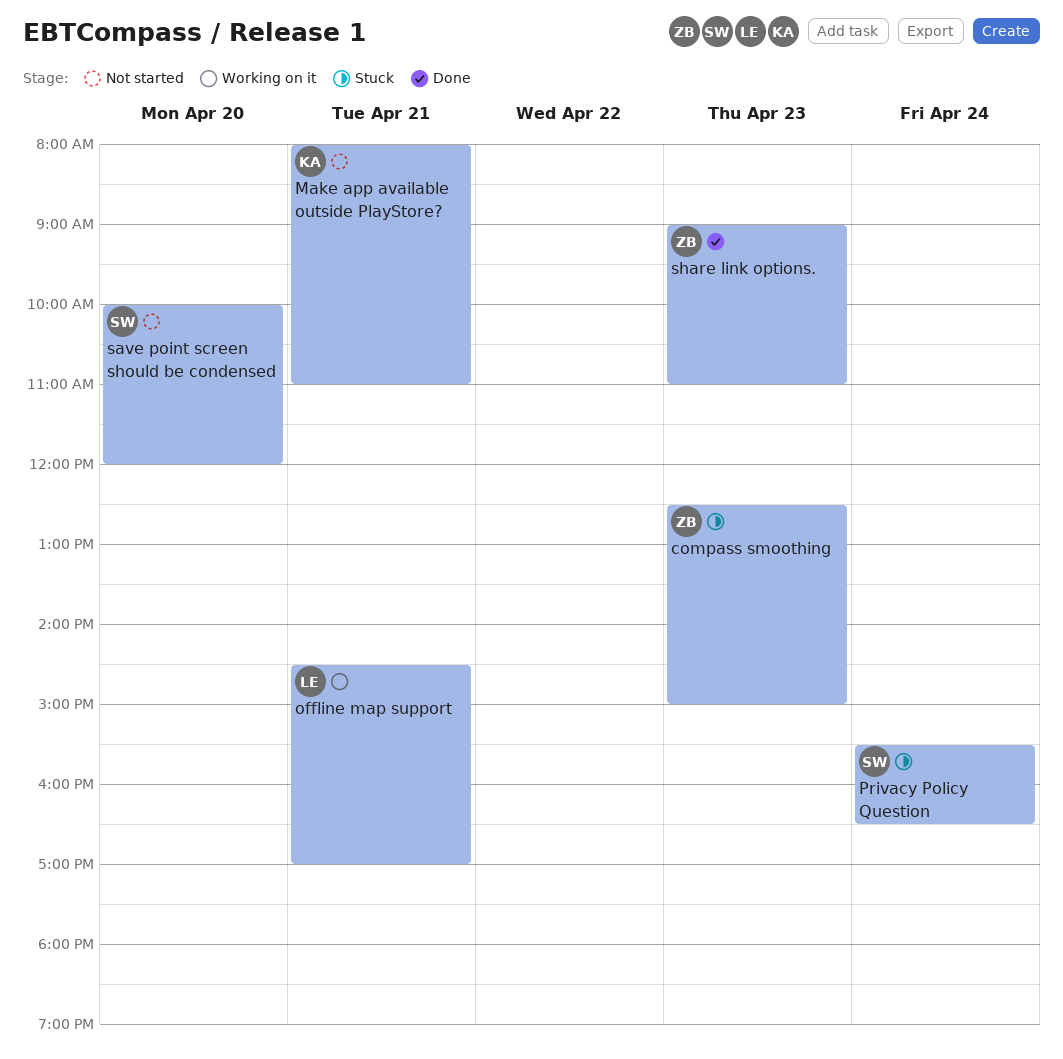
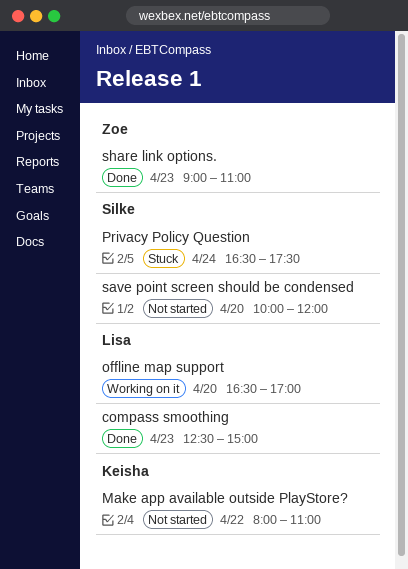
compass smoothing, status: Stuck -> Done
compass smoothing, owner: Zoe -> Lisa
Make app available outside PlayStore?, day: Apr 21 -> Apr 22
offline map support, day: Apr 21 -> Apr 20
offline map support, begins: 14:30 -> 16:30
Privacy Policy Question, begins: 15:30 -> 16:30
Privacy Policy Question, ends: 16:30 -> 17:30

